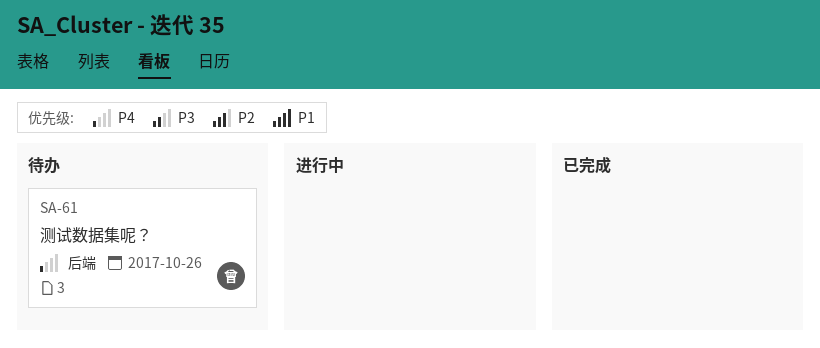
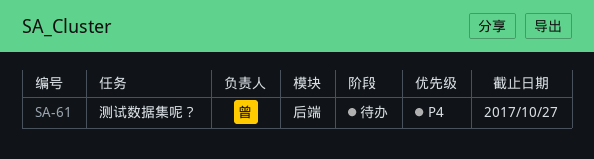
SA-61, due: Oct 26 -> Oct 27

